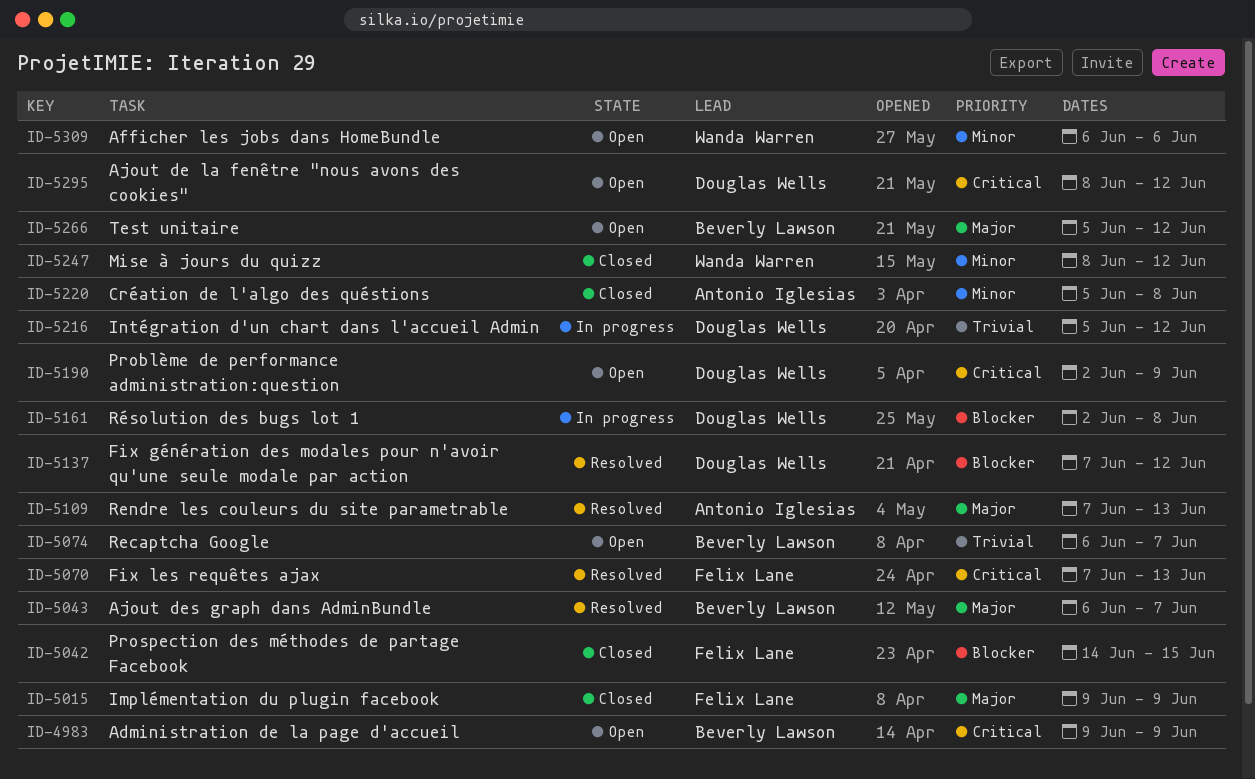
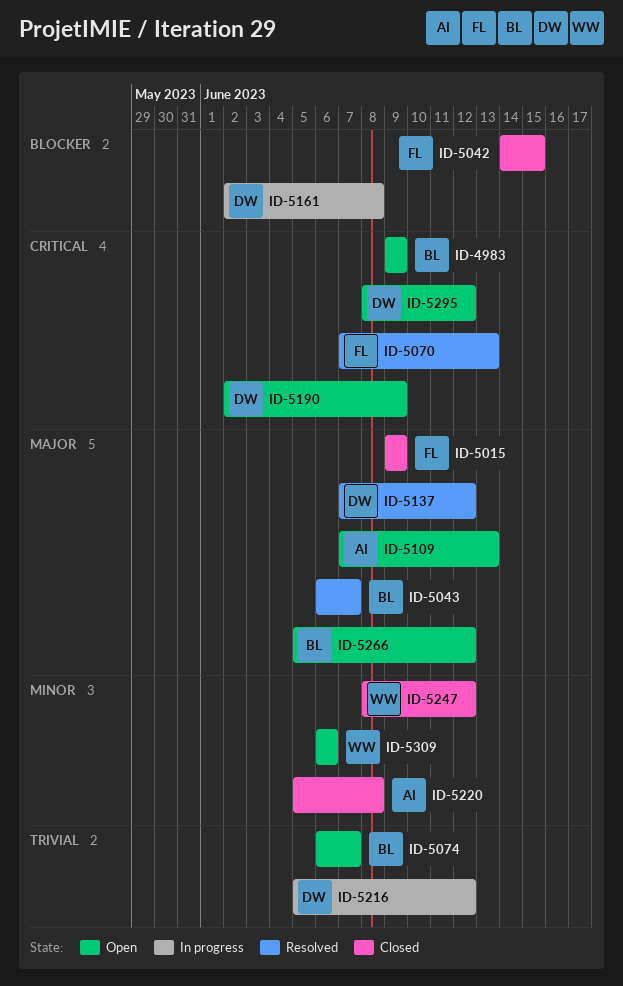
ID-5109, status: Resolved -> Open
ID-5137, priority: Blocker -> Major

